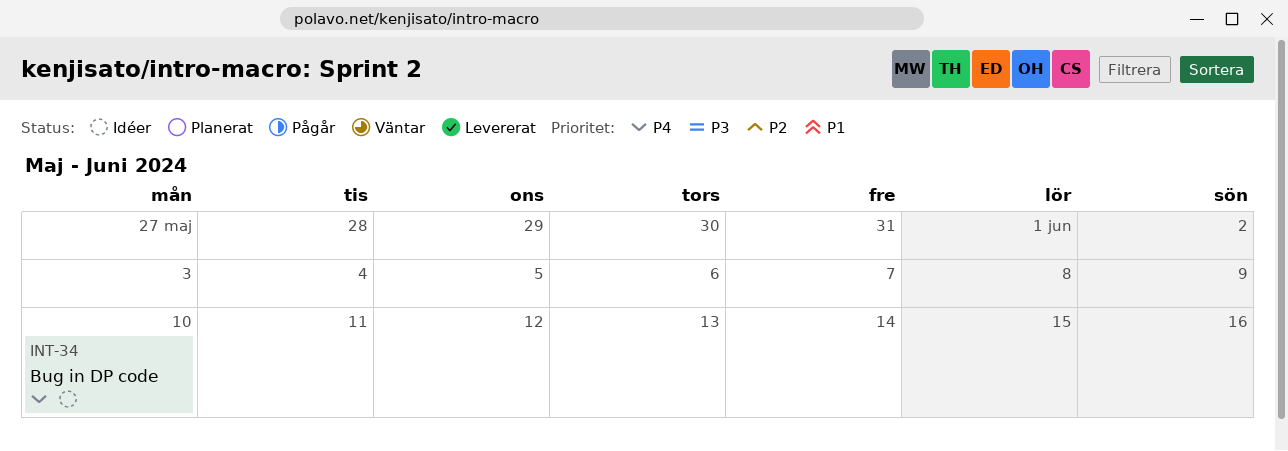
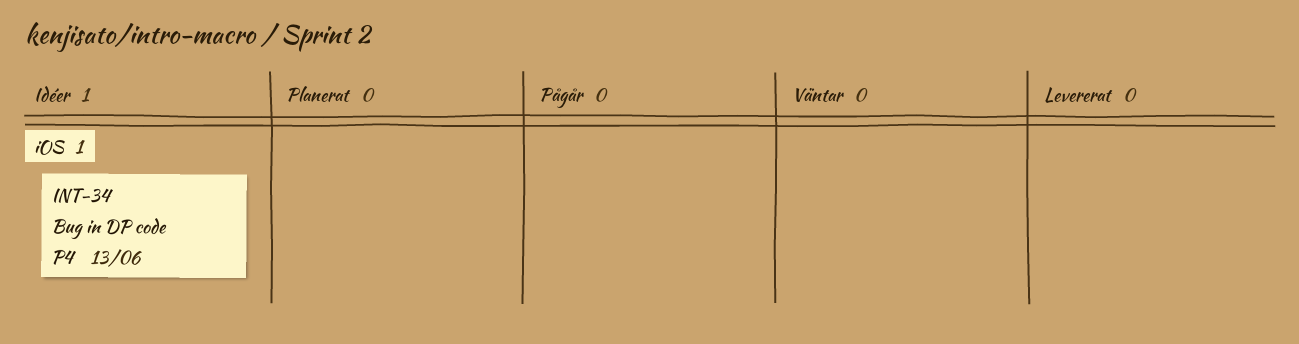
INT-34, due: Jun 10 -> Jun 13

